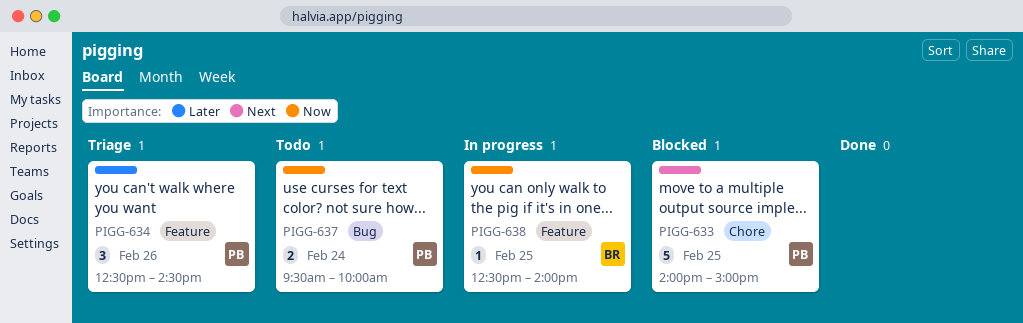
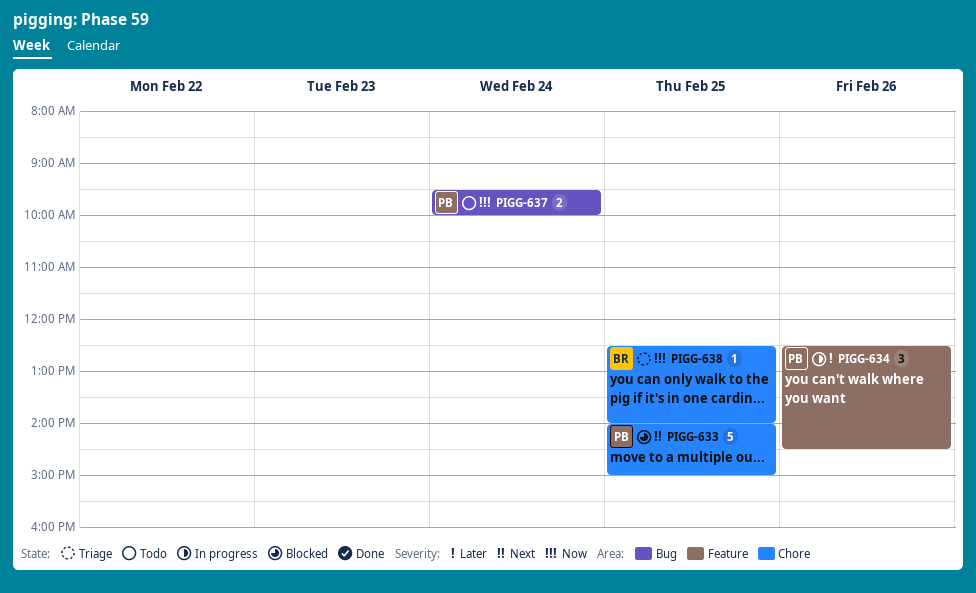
PIGG-634, status: Triage -> In progress
PIGG-638, status: In progress -> Triage
PIGG-638, label: Feature -> Chore

